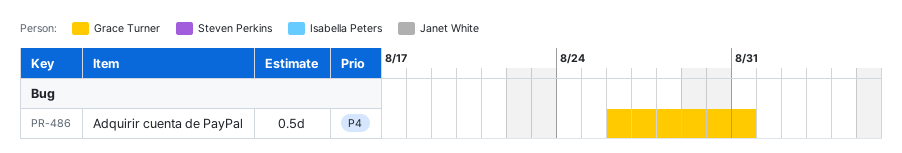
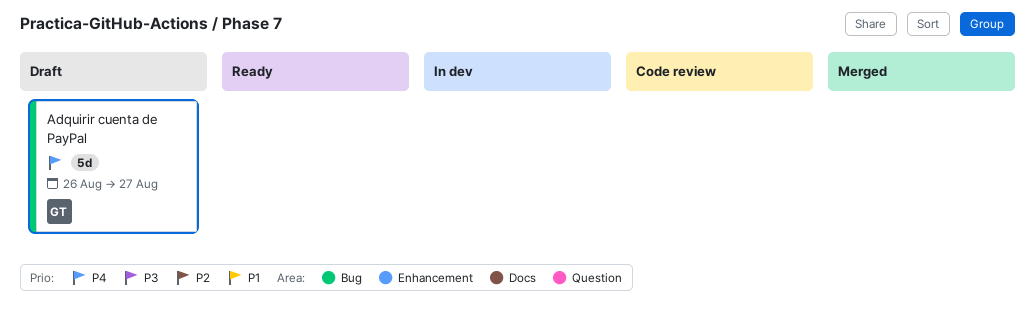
Adquirir cuenta de PayPal, estimate: 0.5d -> 5d
Adquirir cuenta de PayPal, due: Aug 31 -> Aug 27

